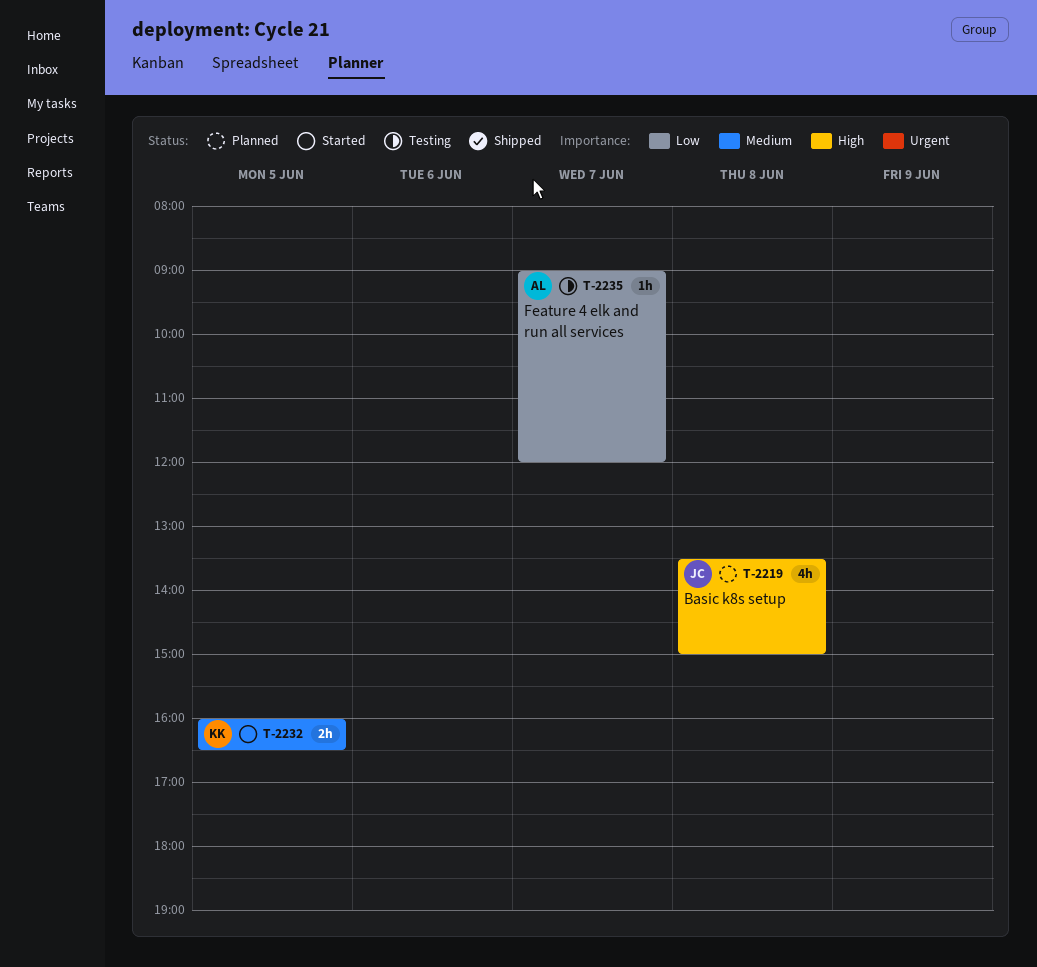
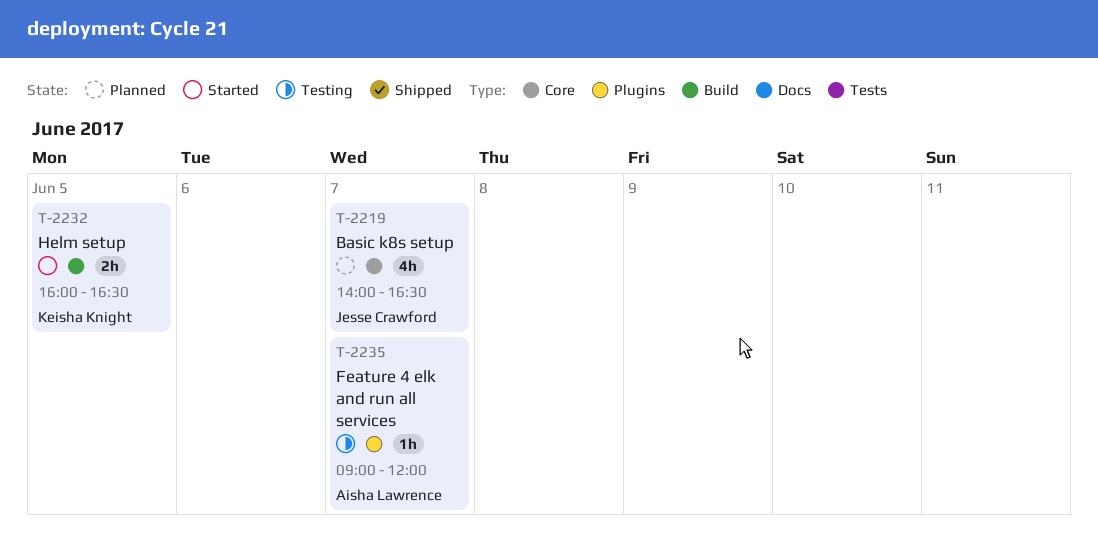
T-2219, day: Jun 8 -> Jun 7
T-2219, begins: 13:30 -> 14:00
T-2219, ends: 15:00 -> 16:30

